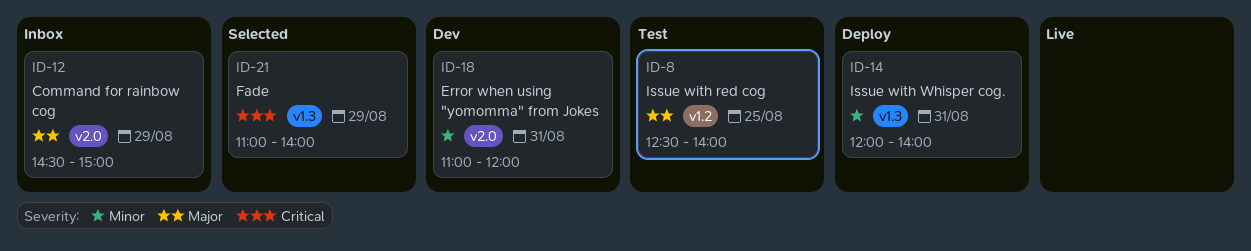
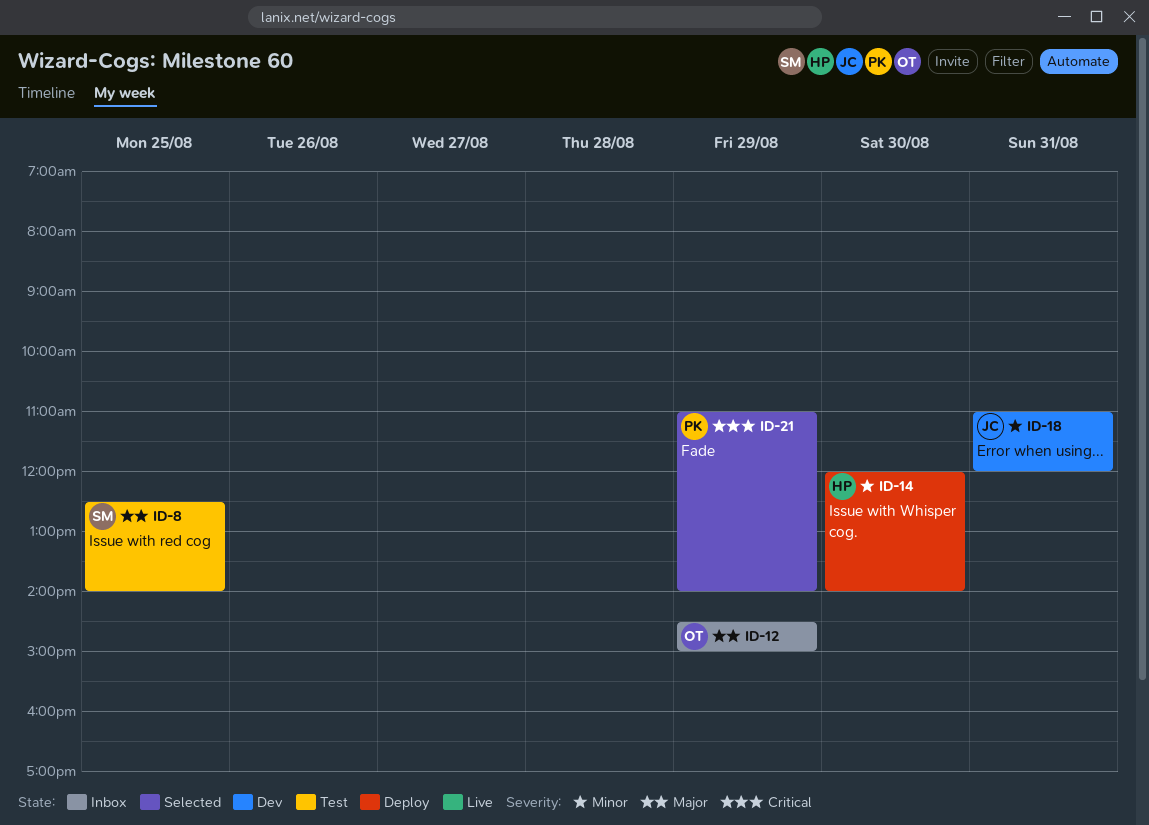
ID-14, day: Aug 31 -> Aug 30

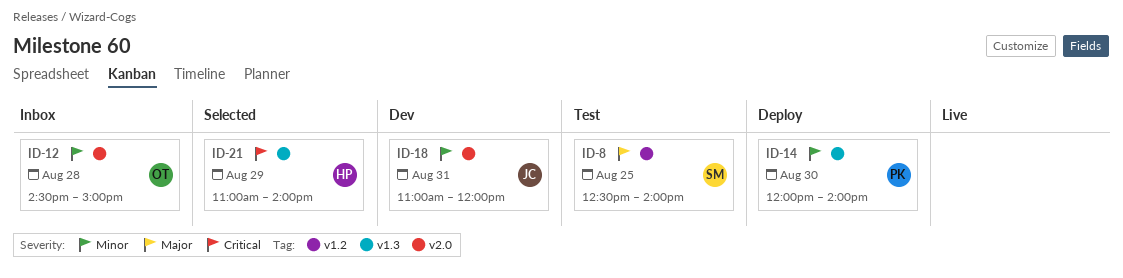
ID-12, priority: Major -> Minor
ID-12, day: Aug 29 -> Aug 28
ID-14, owner: HP -> PK
ID-21, owner: PK -> HP

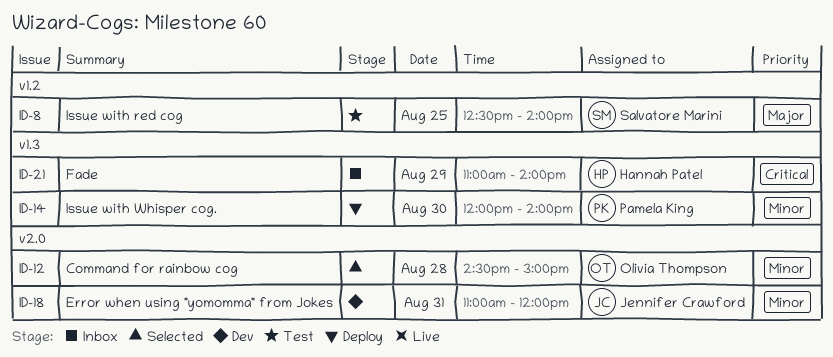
ID-12, status: Inbox -> Selected
ID-21, status: Selected -> Inbox

